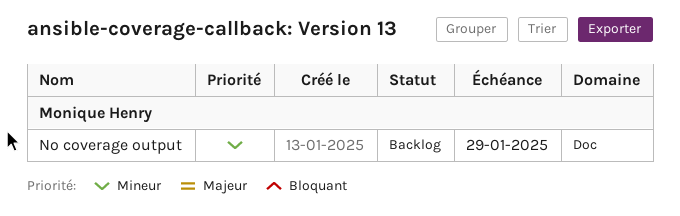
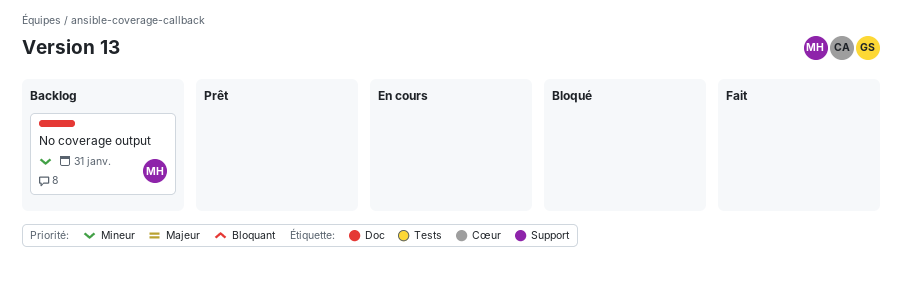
No coverage output, due: Jan 29 -> Jan 31

